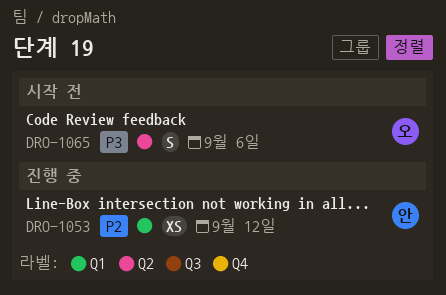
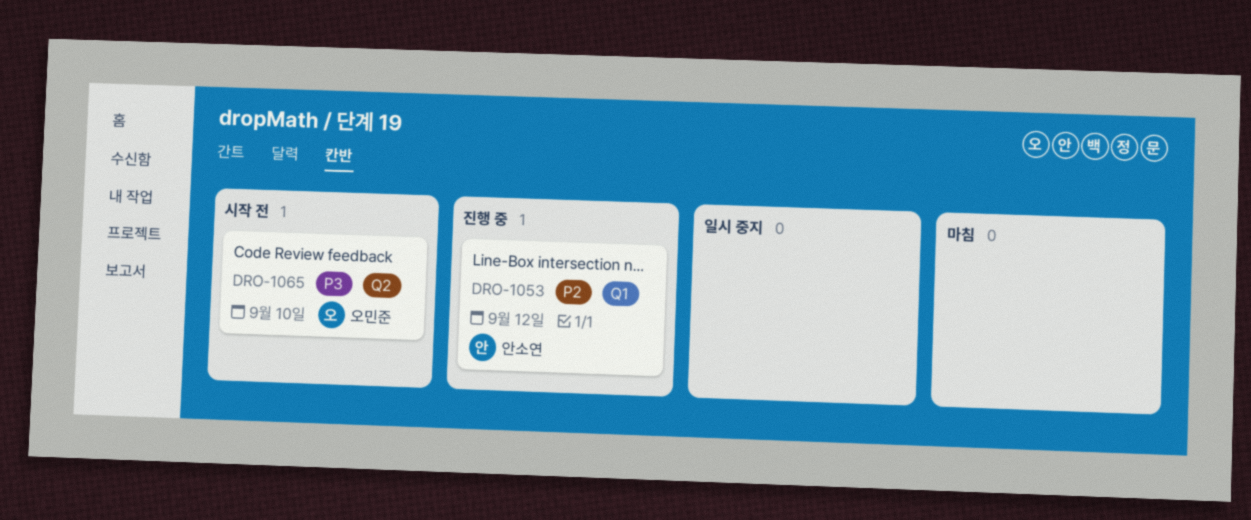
DRO-1065, due: Sep 6 -> Sep 10

